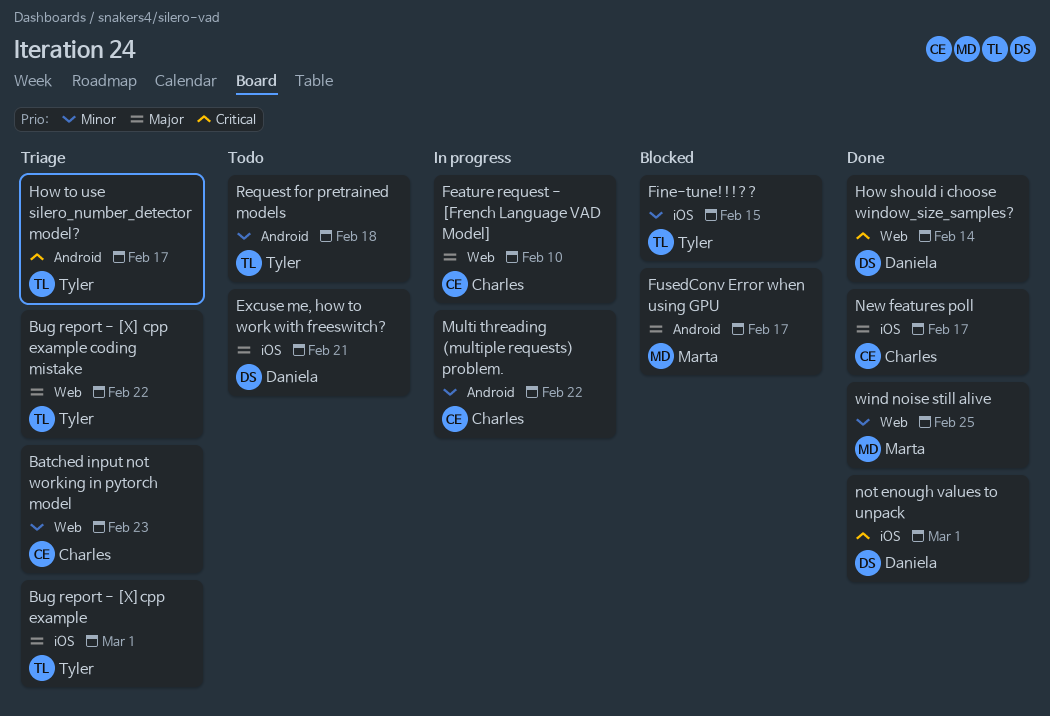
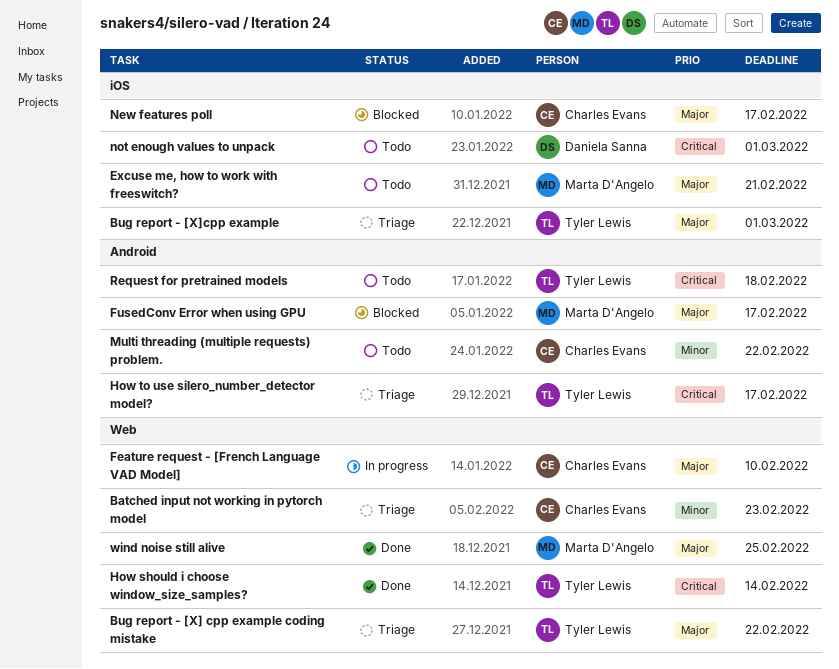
Excuse me, how to work with freeswitch?, owner: Daniela Sanna -> Marta D'Angelo
Fine-tune!!!??: present -> none
How should i choose window_size_samples?, owner: Daniela Sanna -> Tyler Lewis
Multi threading (multiple requests) problem., status: In progress -> Todo
New features poll, status: Done -> Blocked
not enough values to unpack, status: Done -> Todo
Request for pretrained models, priority: Minor -> Critical
wind noise still alive, priority: Minor -> Major

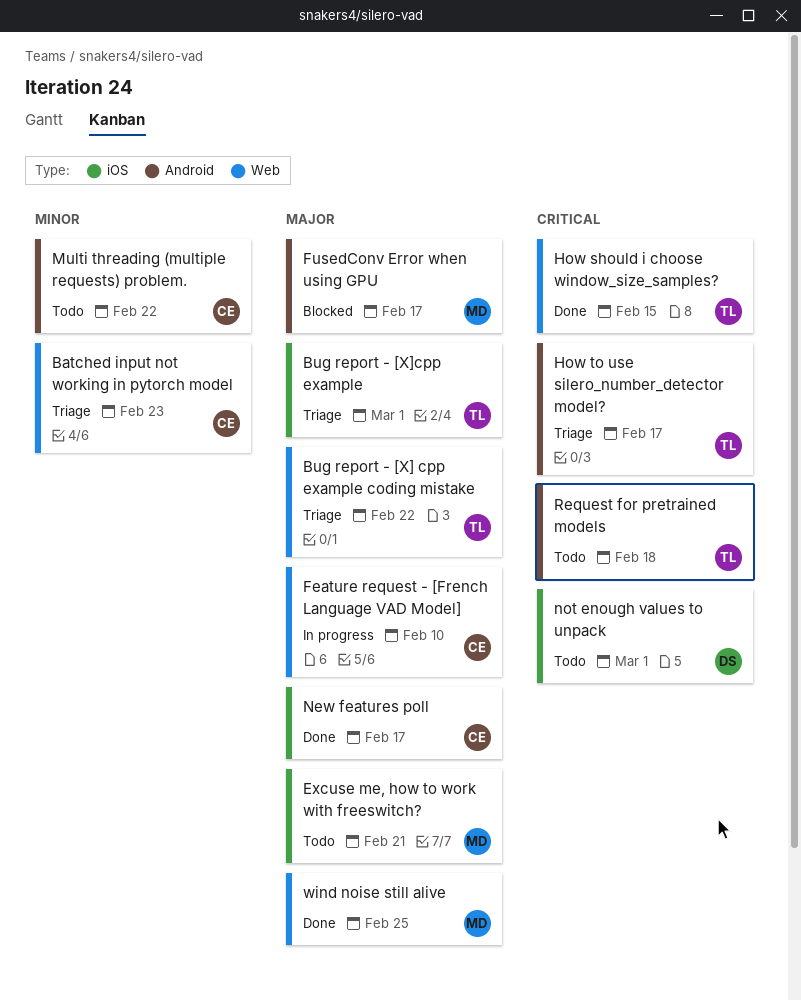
How should i choose window_size_samples?, due: Feb 14 -> Feb 15
New features poll, status: Blocked -> Done

